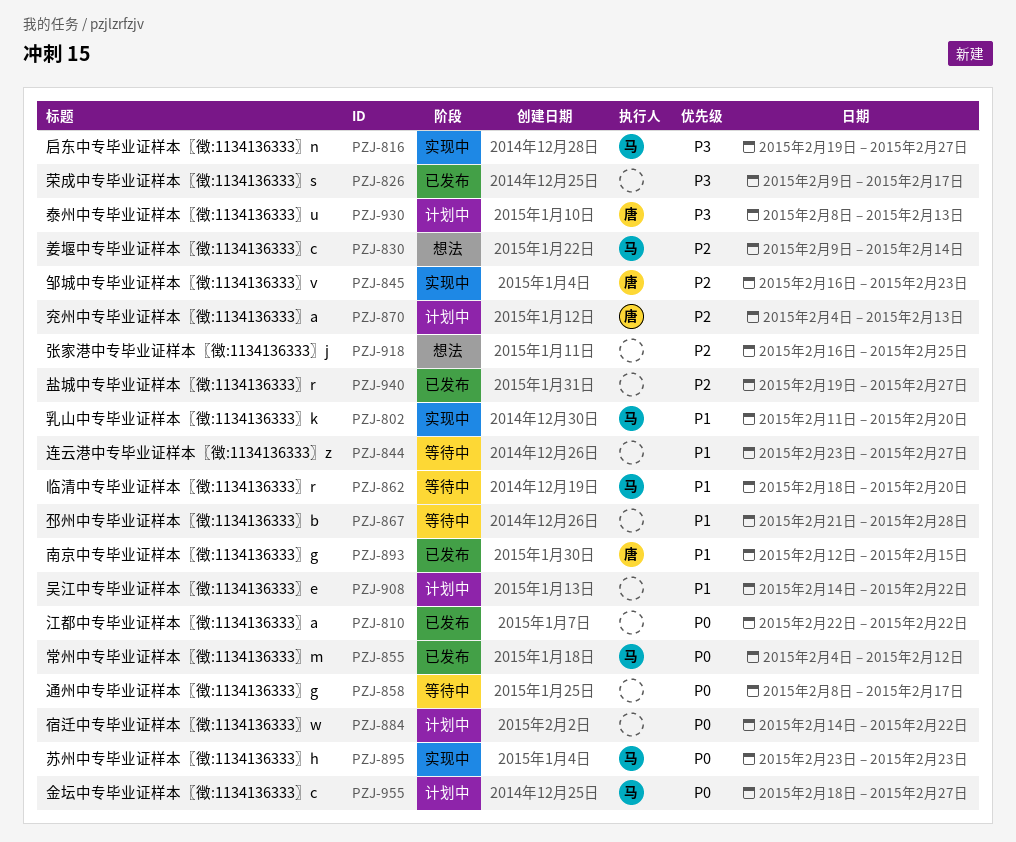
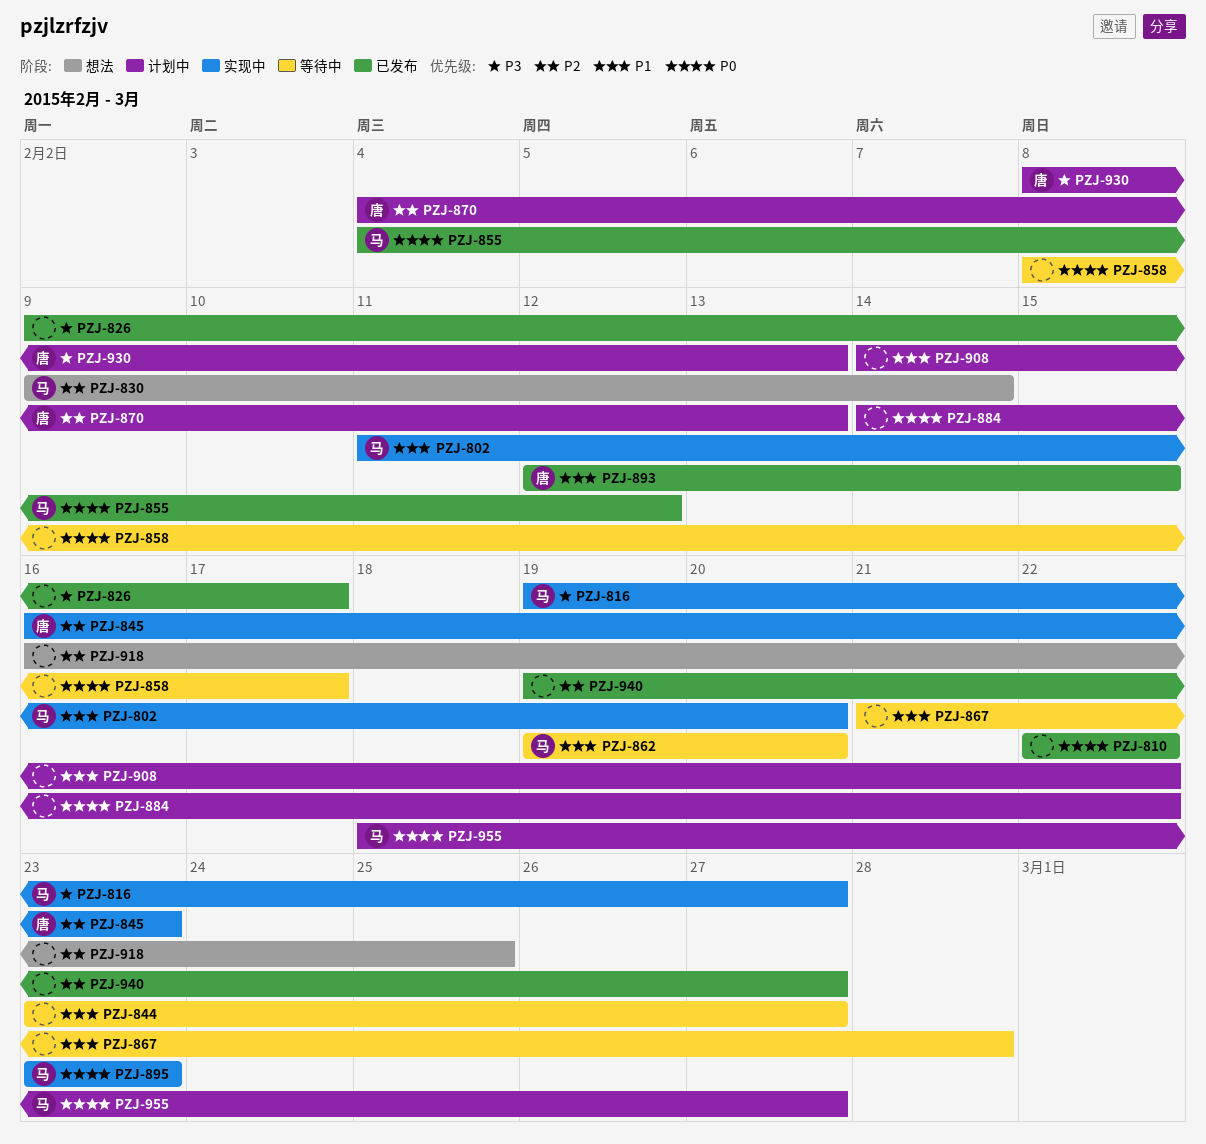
PZJ-862, start: Feb 18 -> Feb 19

